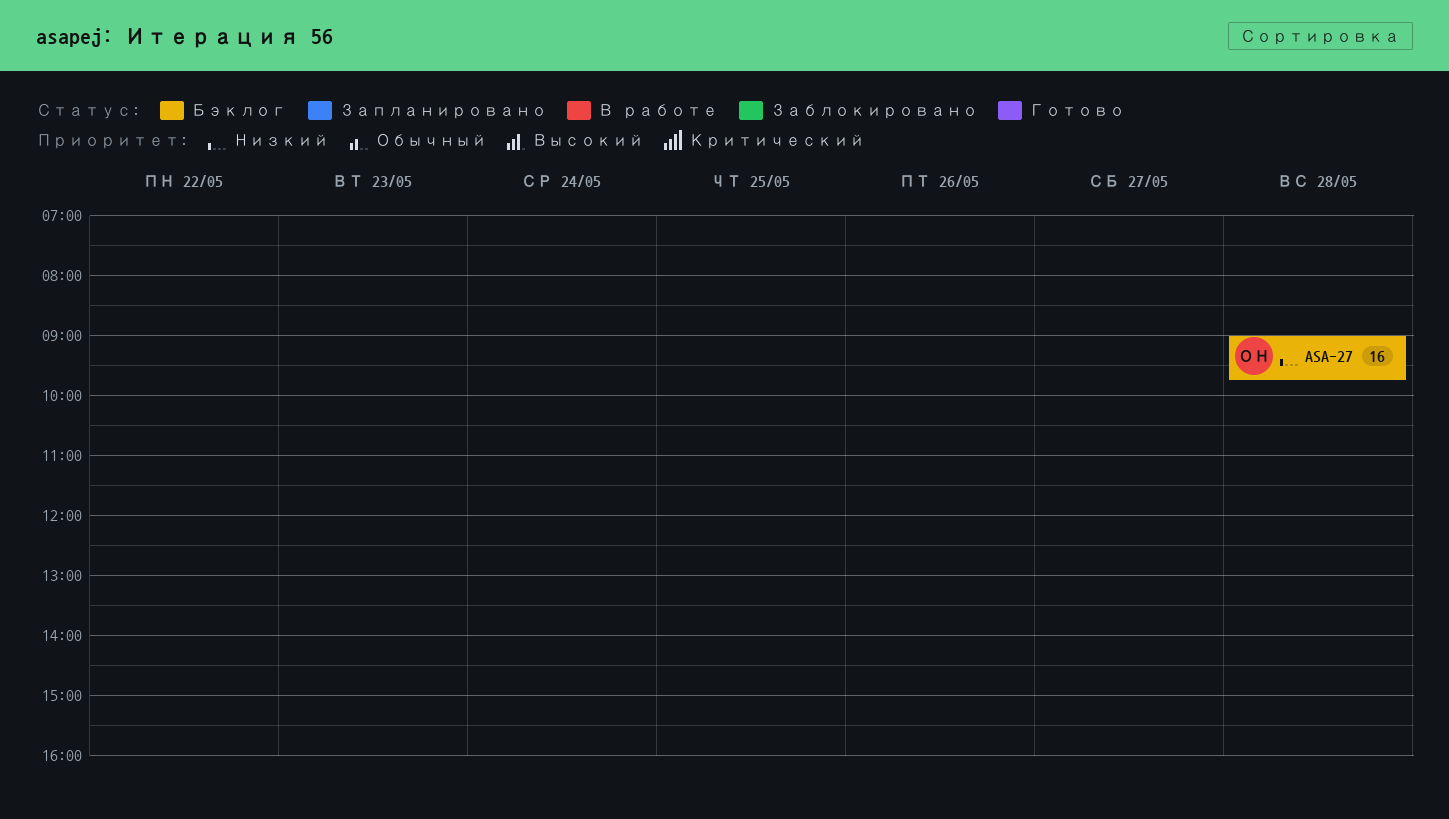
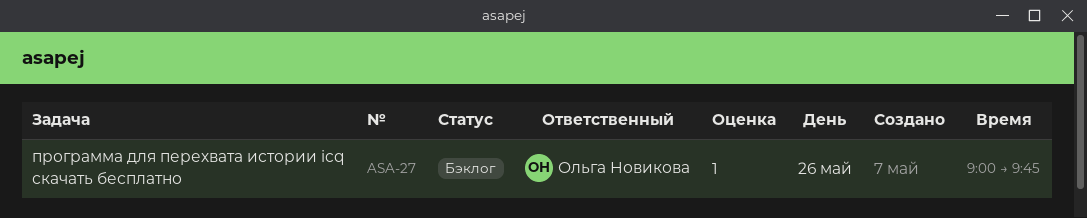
ASA-27, estimate: 16 -> 1
ASA-27, day: May 28 -> May 26

